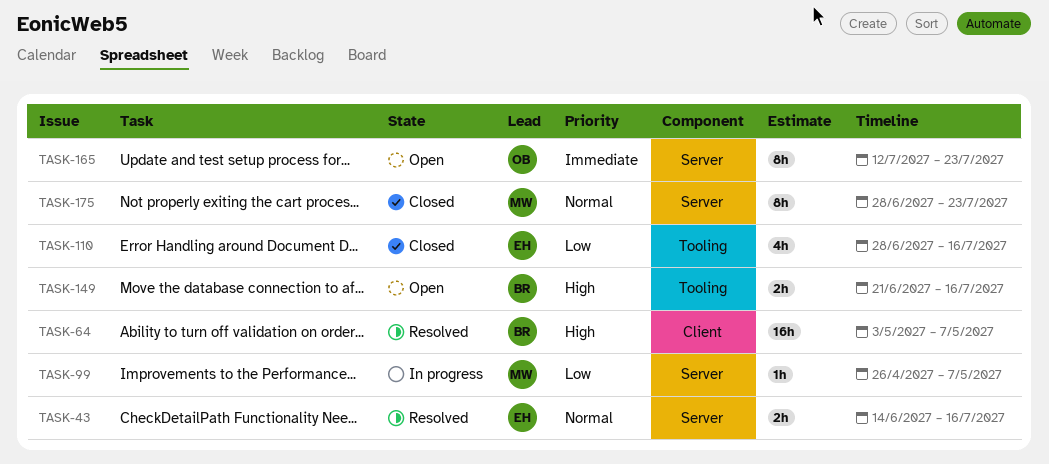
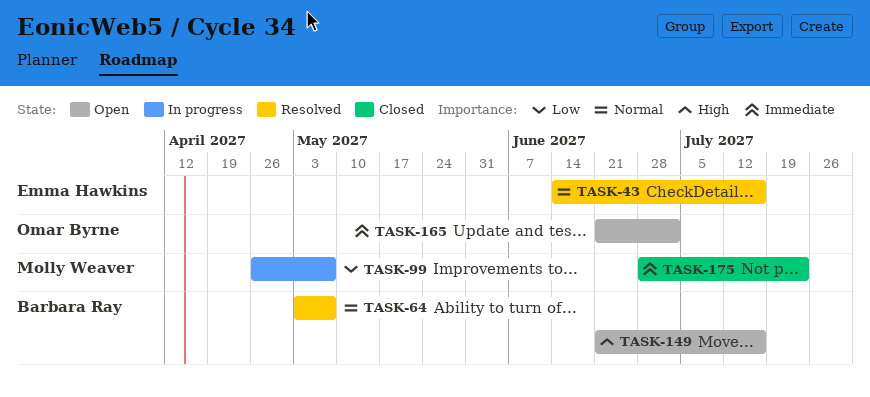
TASK-64, priority: High -> Normal
TASK-110: present -> none
TASK-165, start: Jul 12 -> Jun 21
TASK-165, due: Jul 23 -> Jul 2
TASK-175, priority: Normal -> Immediate

